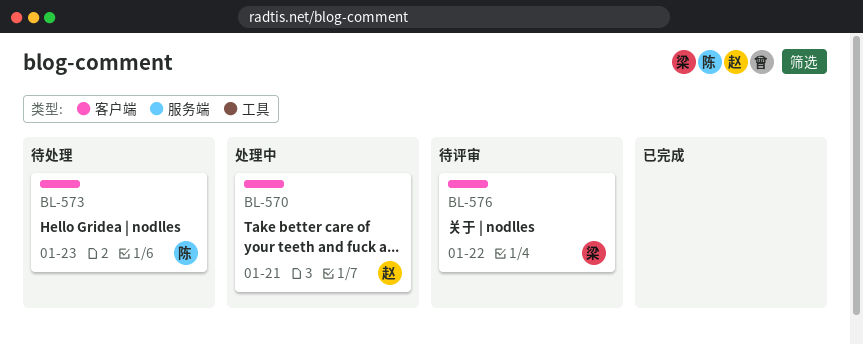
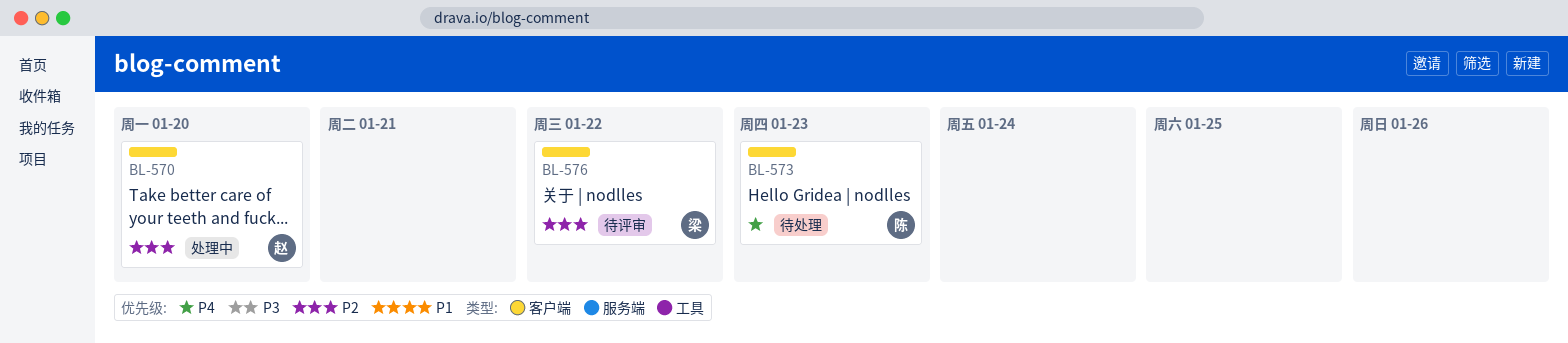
BL-570, due: Jan 21 -> Jan 20

